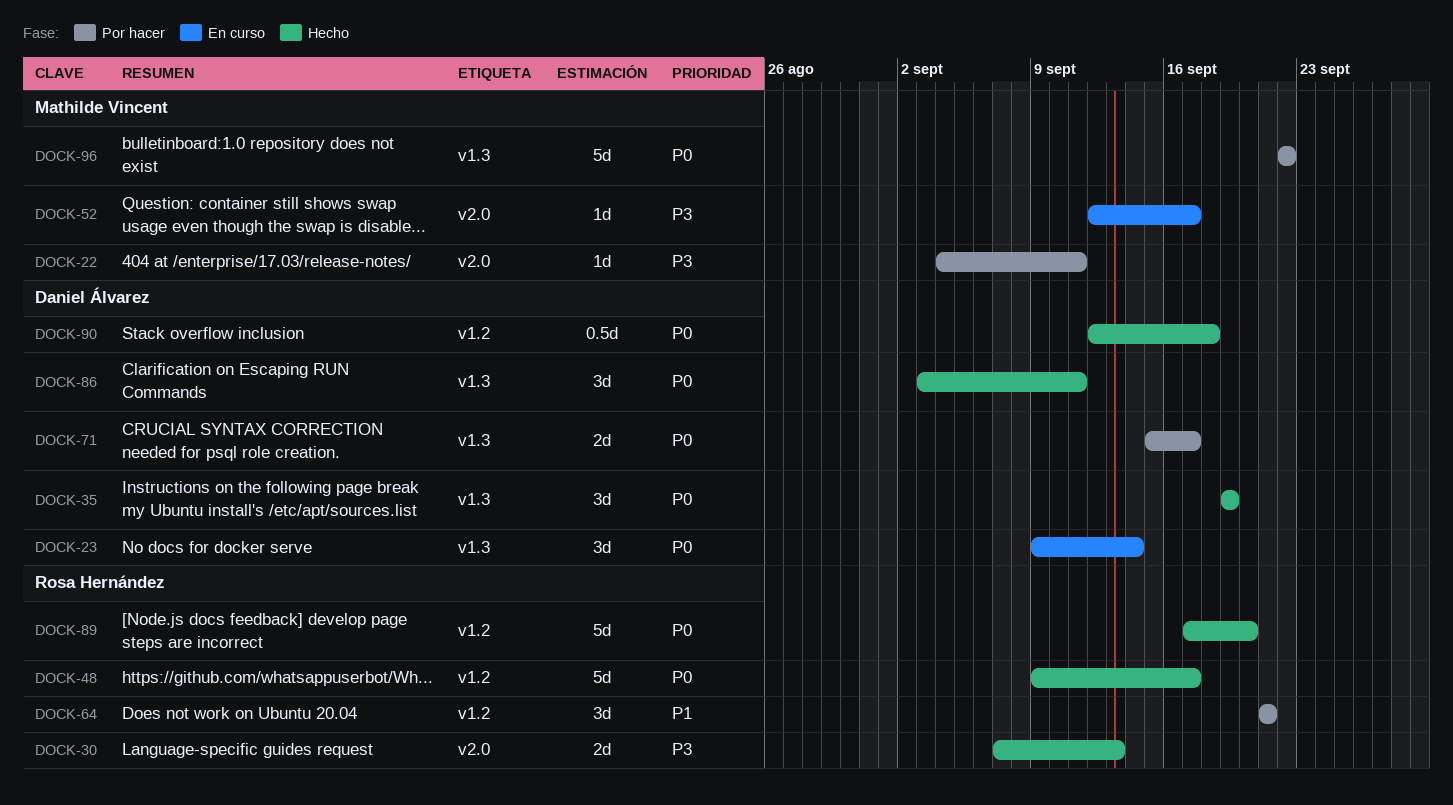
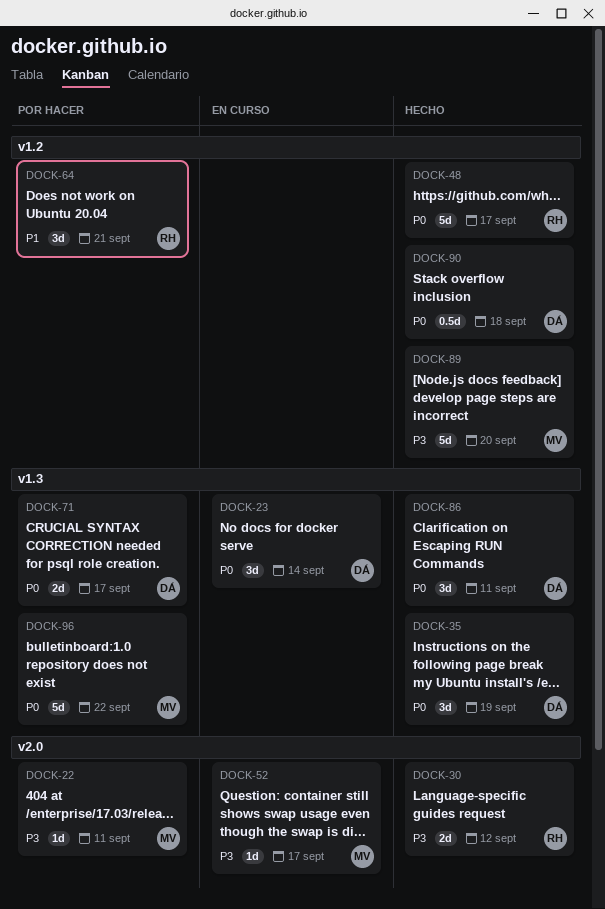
DOCK-30, due: Sep 13 -> Sep 12
DOCK-89, owner: Rosa Hernández -> Mathilde Vincent
DOCK-89, priority: P0 -> P3

